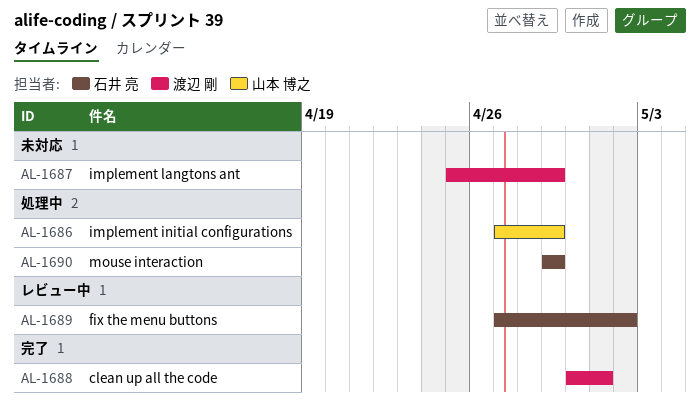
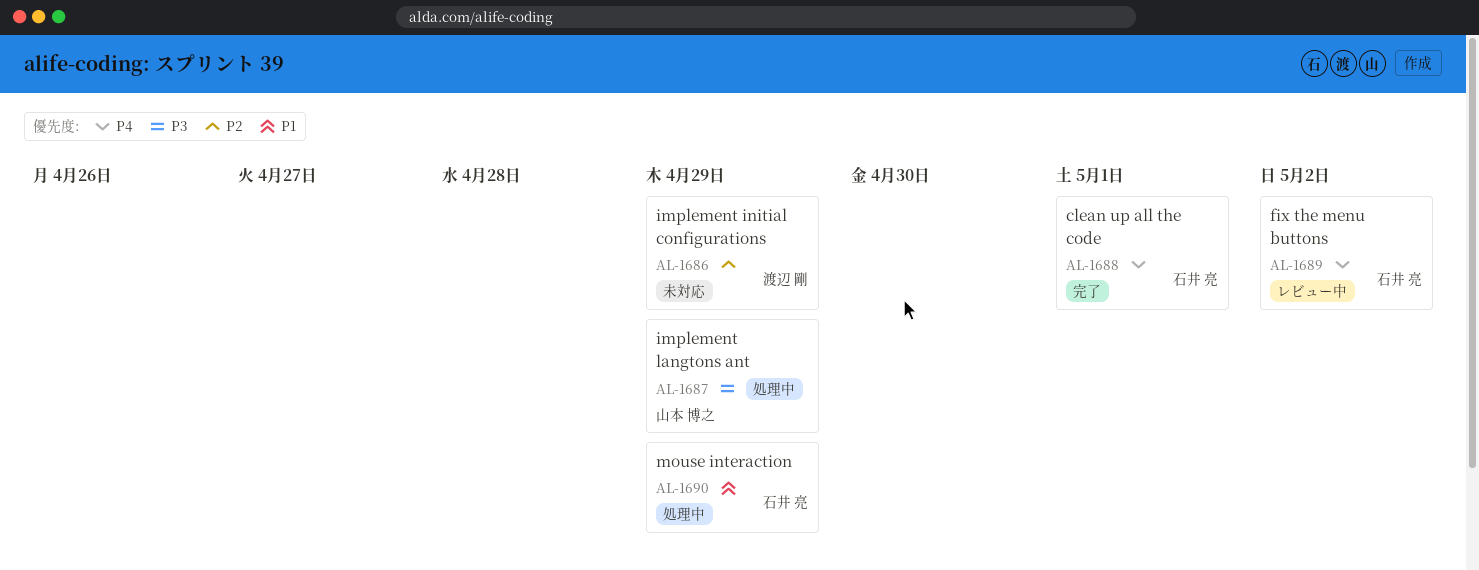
AL-1686, status: 処理中 -> 未対応
AL-1686, owner: 山本 博之 -> 渡辺 剛
AL-1687, status: 未対応 -> 処理中
AL-1687, owner: 渡辺 剛 -> 山本 博之
AL-1688, owner: 渡辺 剛 -> 石井 亮

